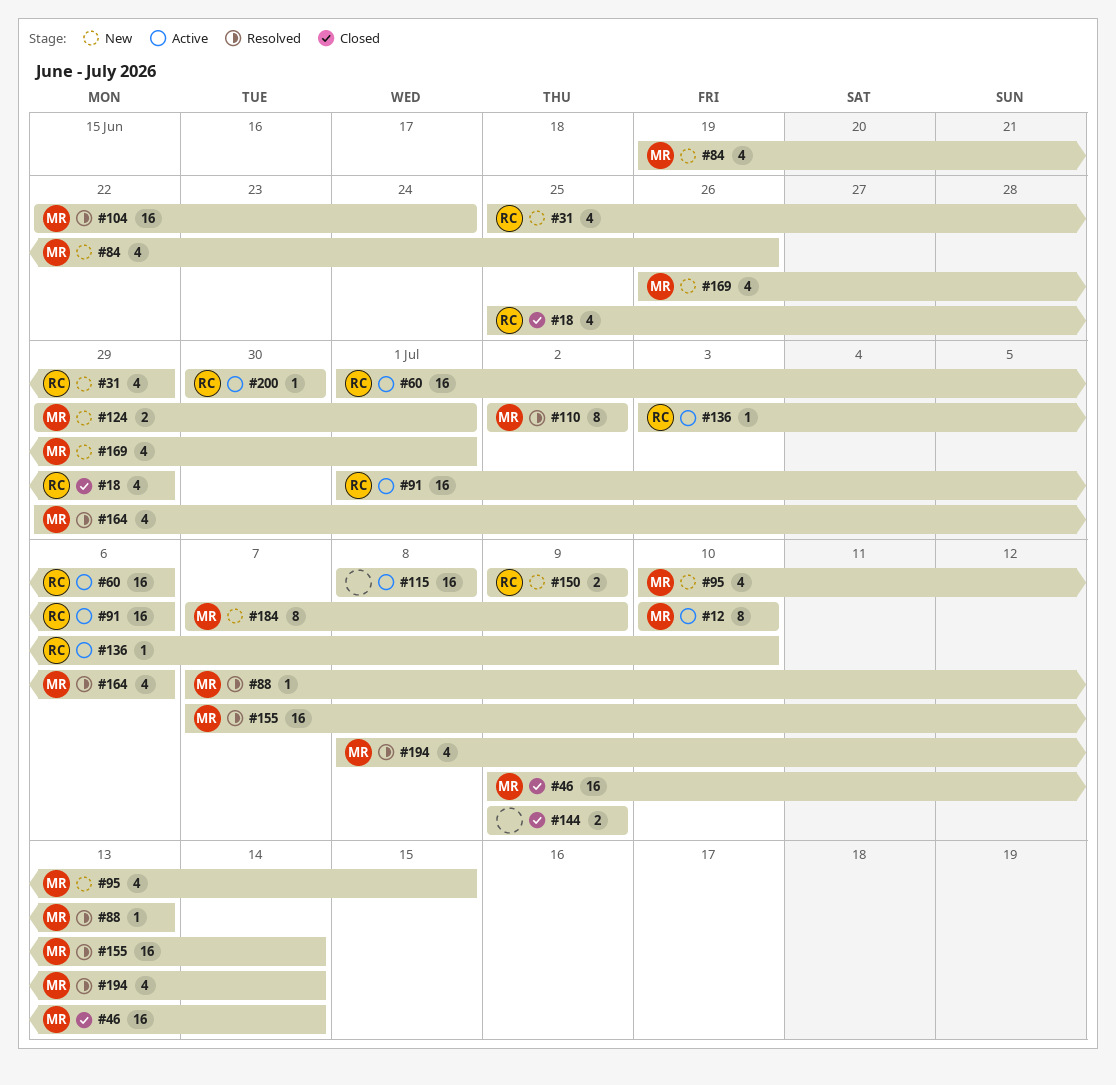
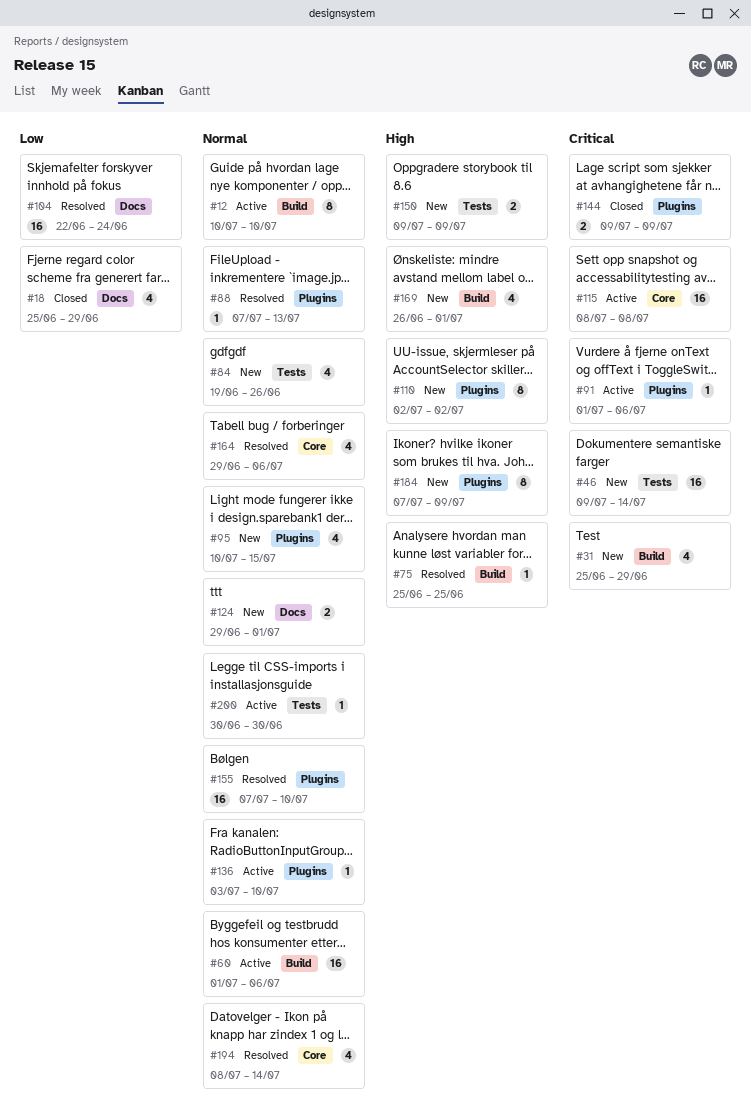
#46, status: Closed -> New
#75: none -> present
#91, estimate: 16 -> 1
#110, status: Resolved -> New
#155, due: Jul 14 -> Jul 10

